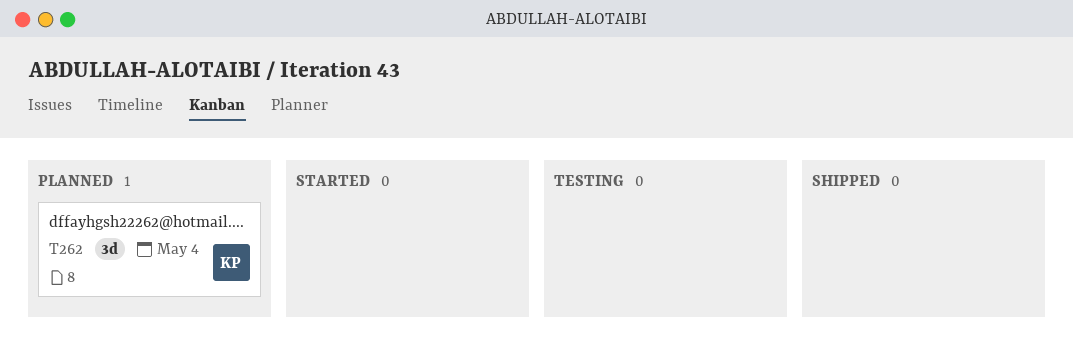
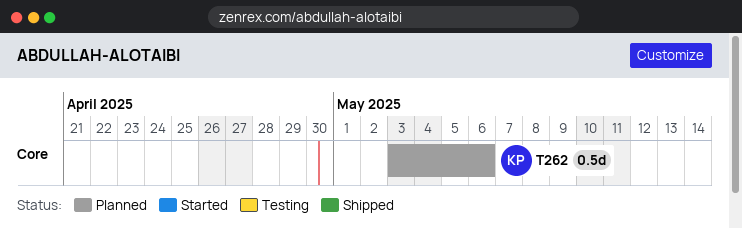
T262, estimate: 3d -> 0.5d
T262, due: May 4 -> May 6

